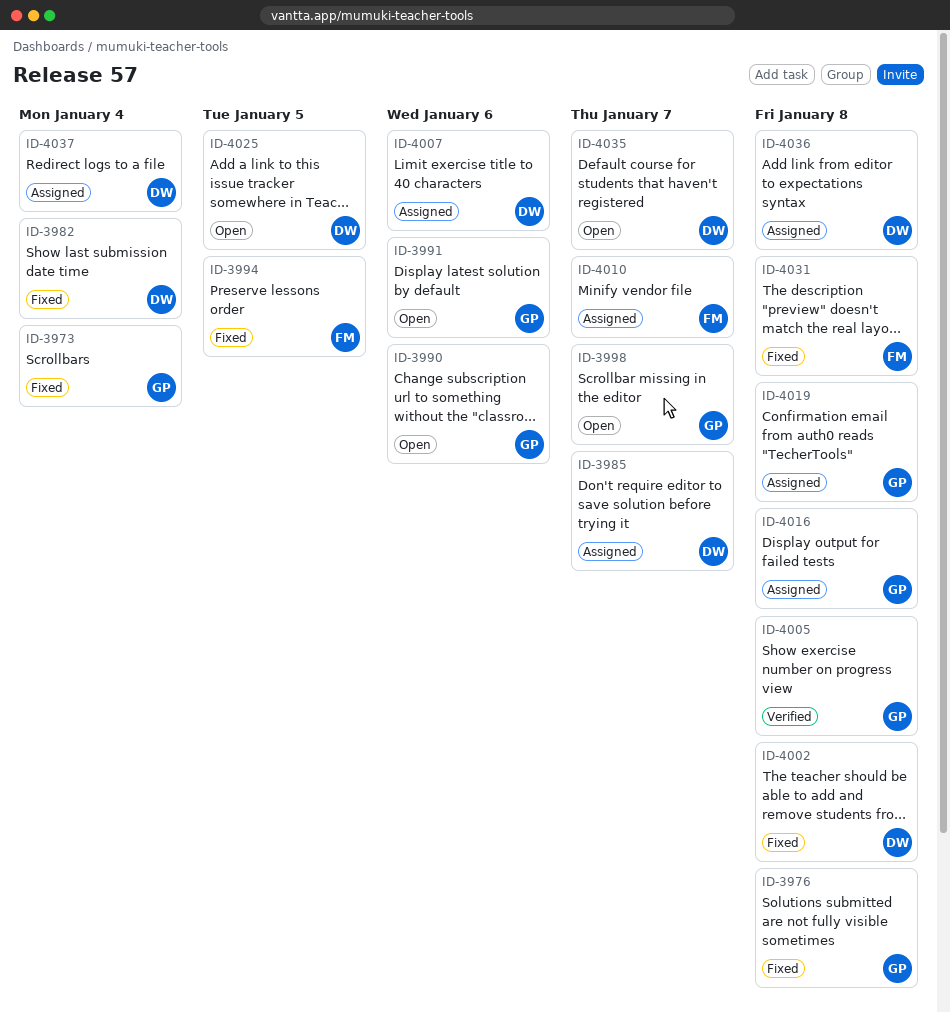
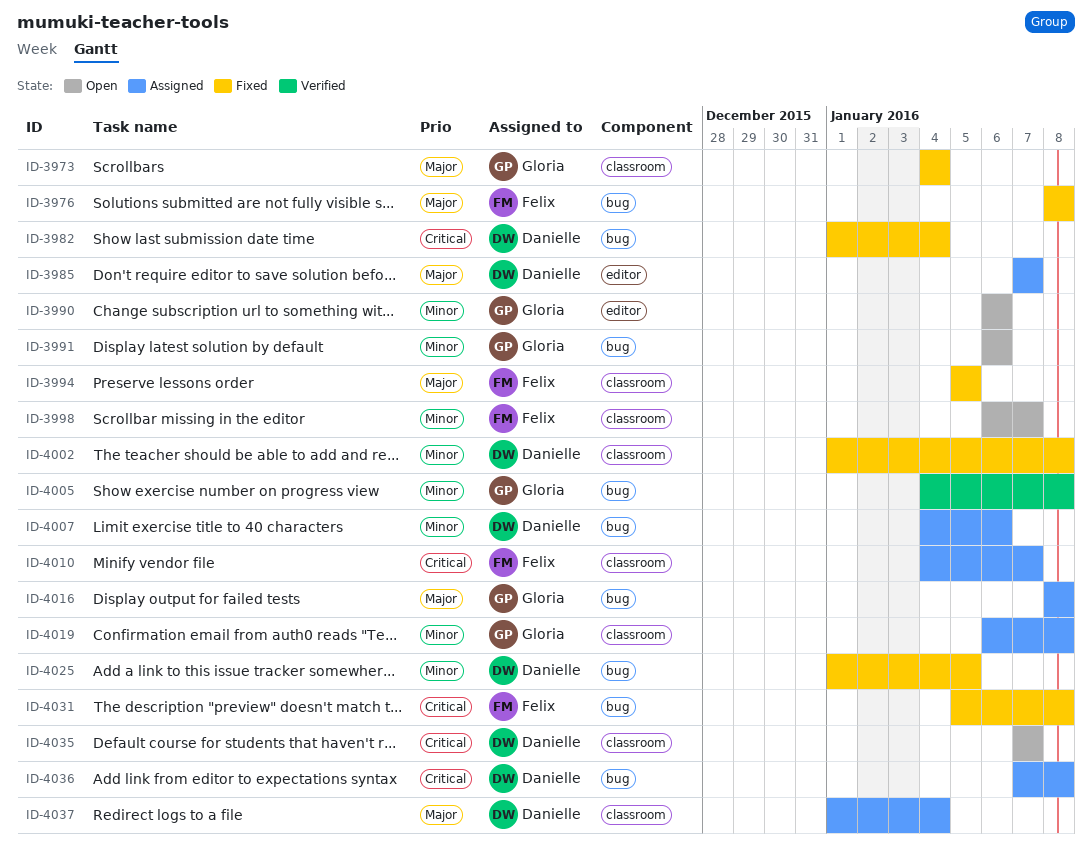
ID-3976, owner: Gloria -> Felix
ID-3998, owner: Gloria -> Felix
ID-4025, status: Open -> Fixed

